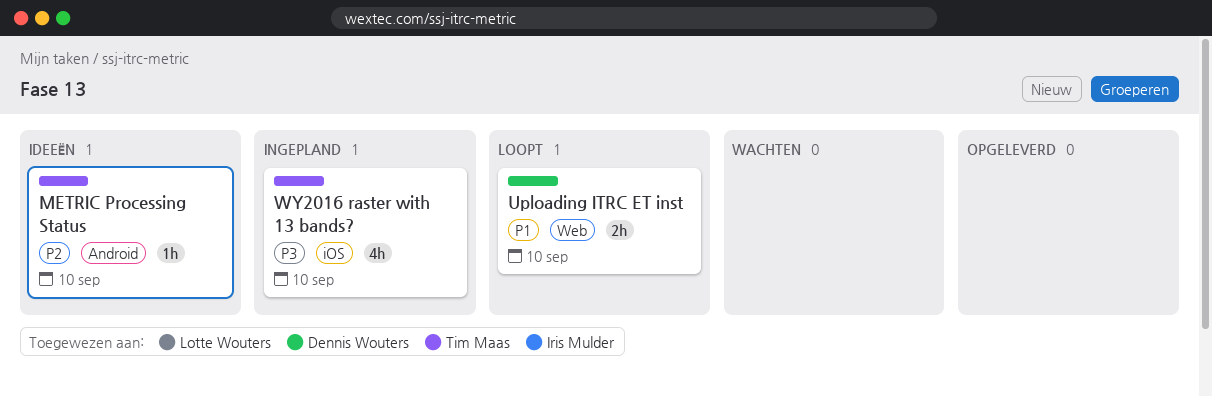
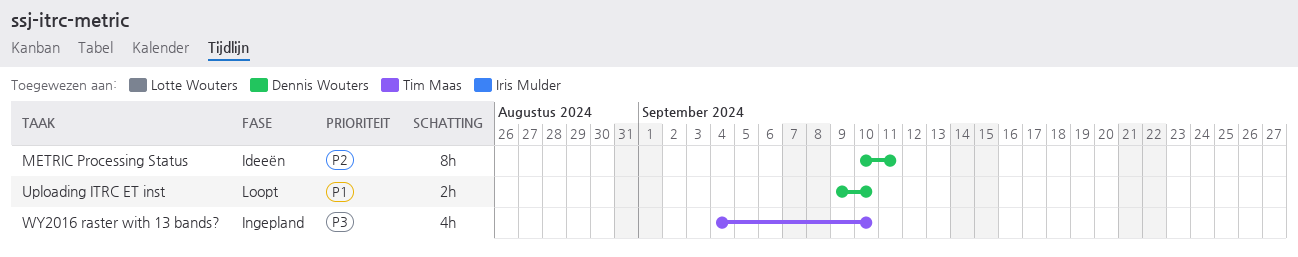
METRIC Processing Status, owner: Tim Maas -> Dennis Wouters
METRIC Processing Status, estimate: 1h -> 8h
METRIC Processing Status, due: Sep 10 -> Sep 11

